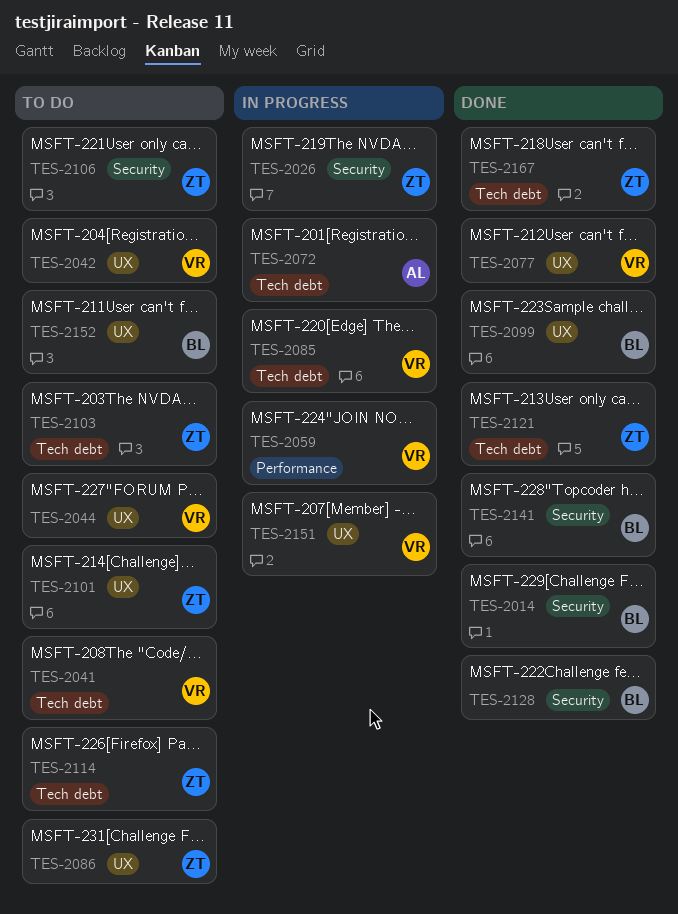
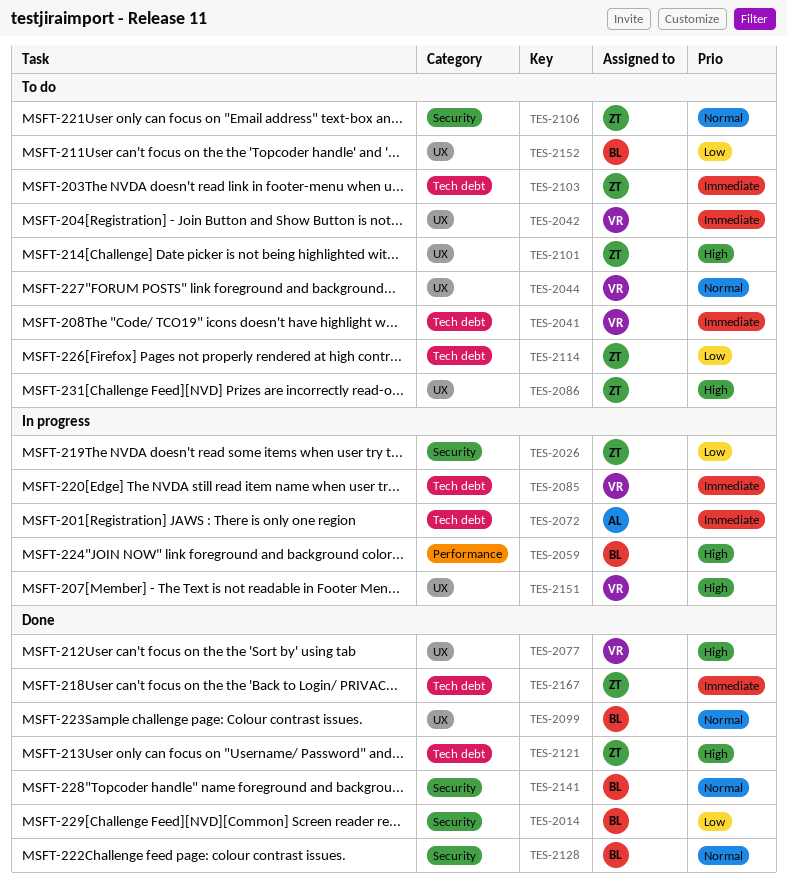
TES-2059, owner: VR -> BL

